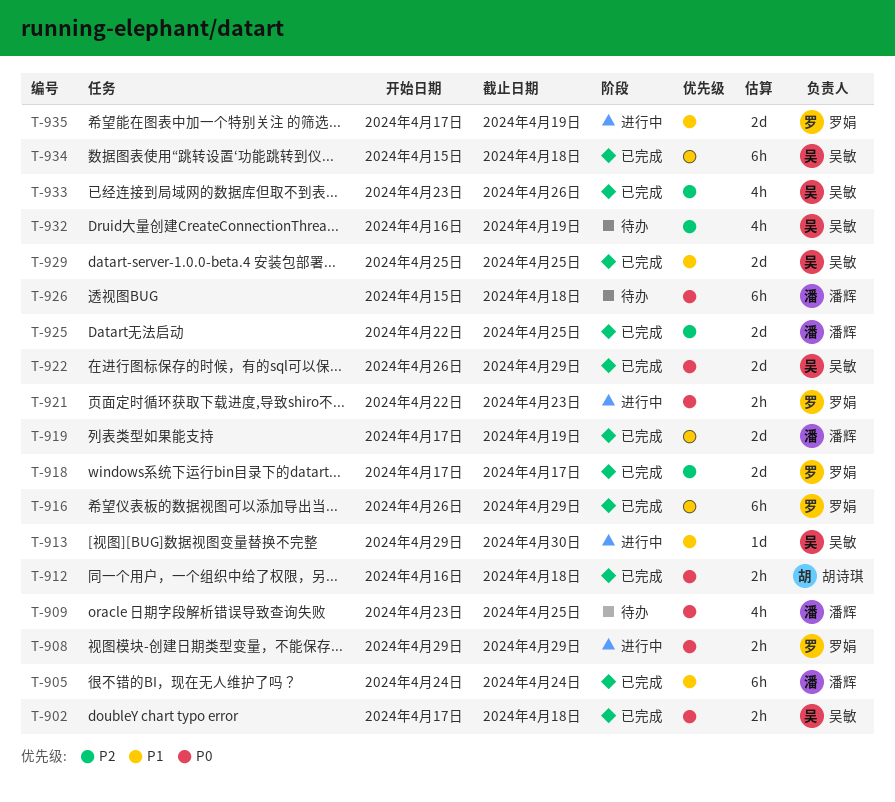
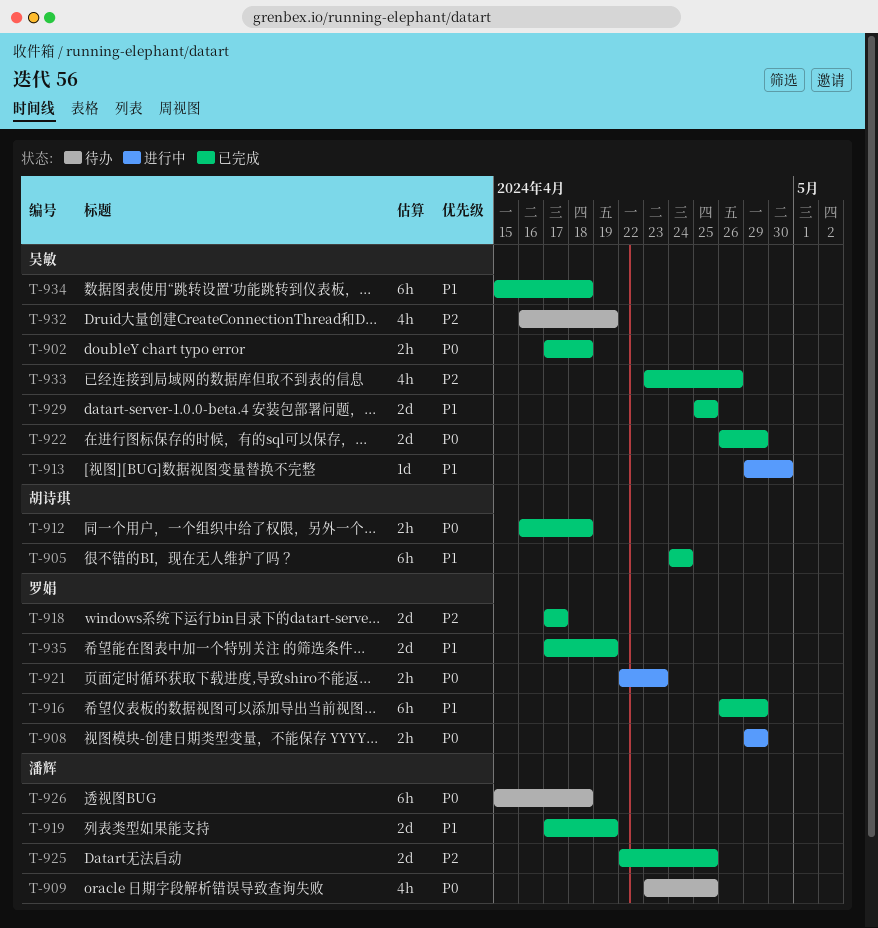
T-905, owner: 潘辉 -> 胡诗琪
T-935, status: 进行中 -> 已完成

